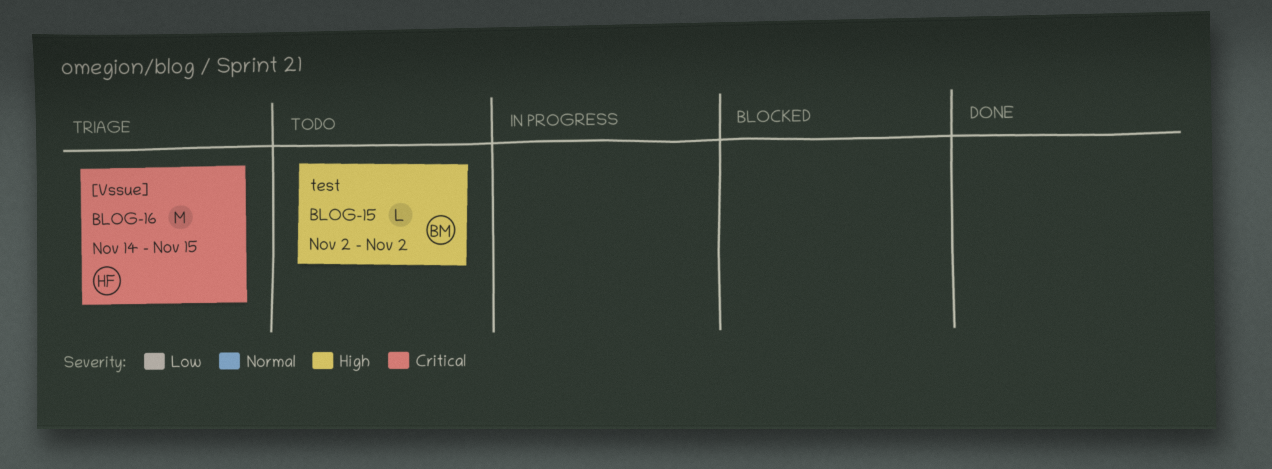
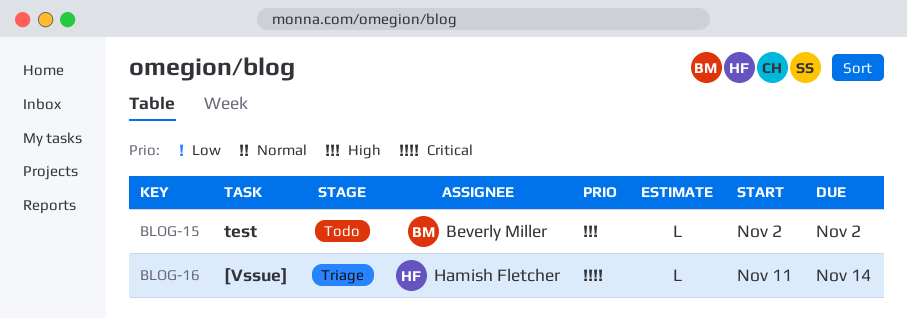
BLOG-16, estimate: M -> L
BLOG-16, start: Nov 14 -> Nov 11
BLOG-16, due: Nov 15 -> Nov 14

